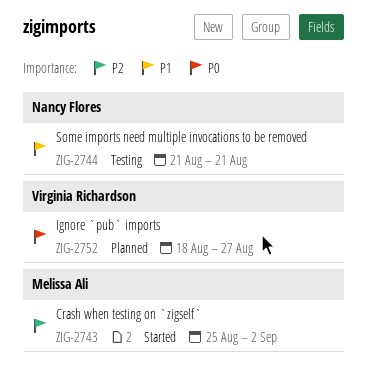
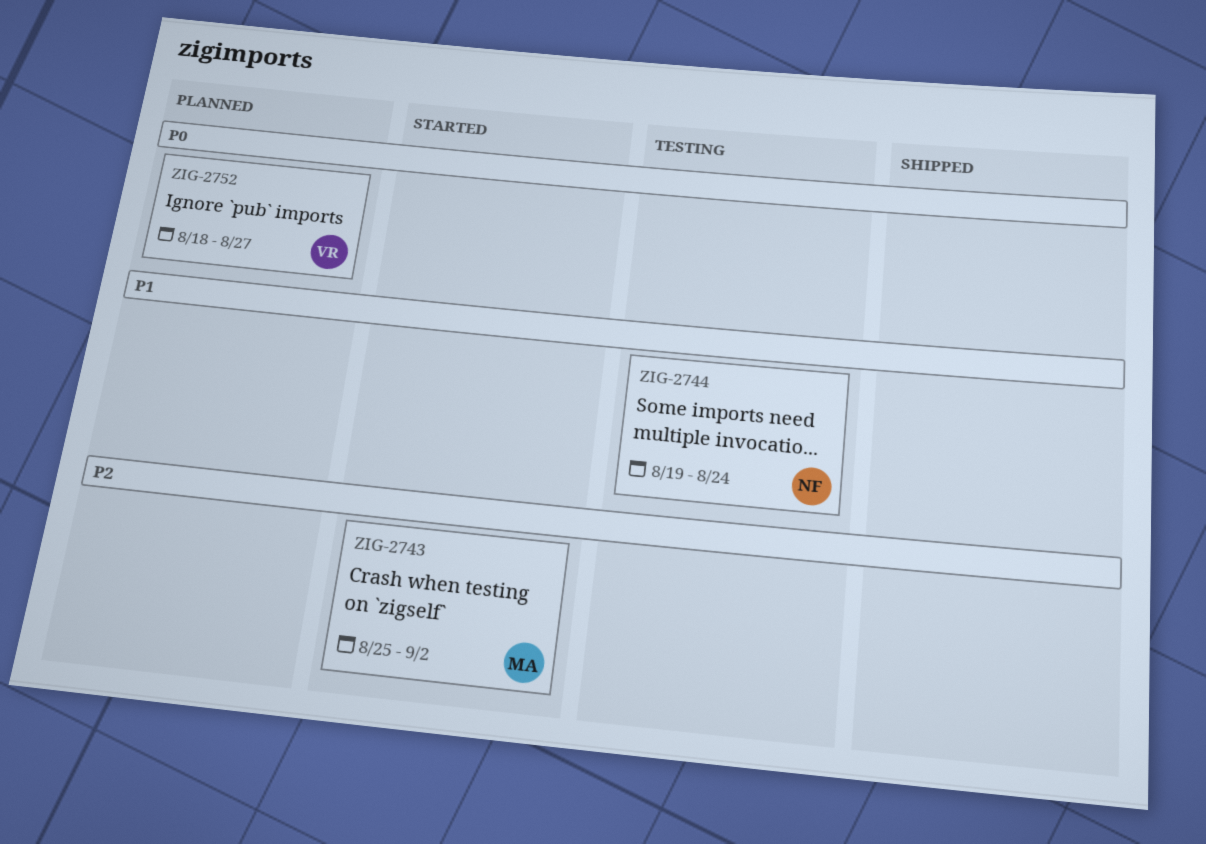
ZIG-2744, start: Aug 21 -> Aug 19
ZIG-2744, due: Aug 21 -> Aug 24

